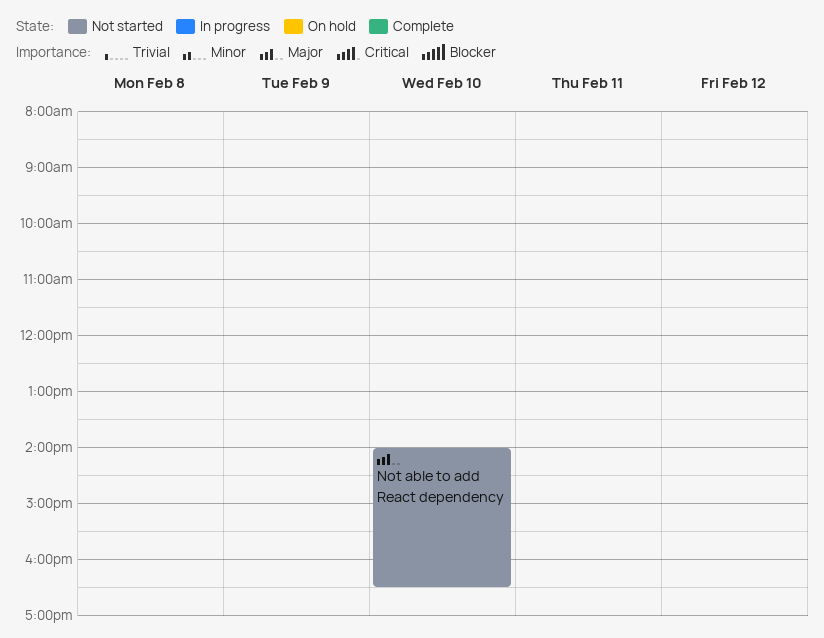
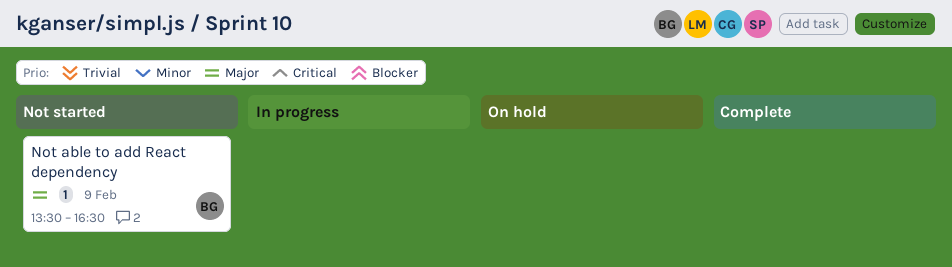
Not able to add React dependency, day: Feb 10 -> Feb 9
Not able to add React dependency, begins: 14:00 -> 13:30

